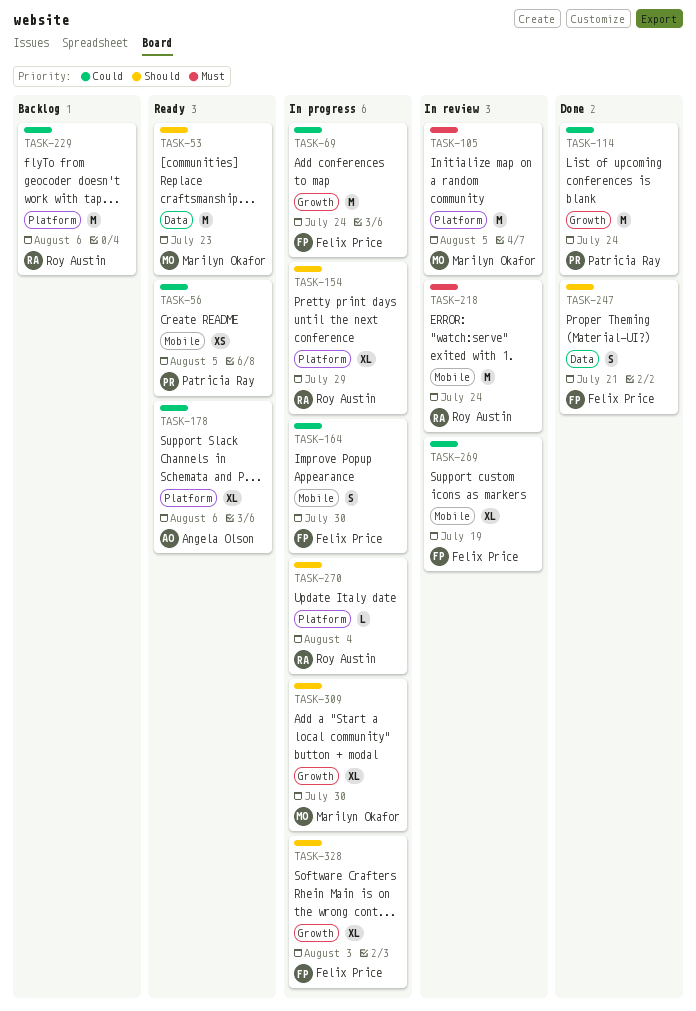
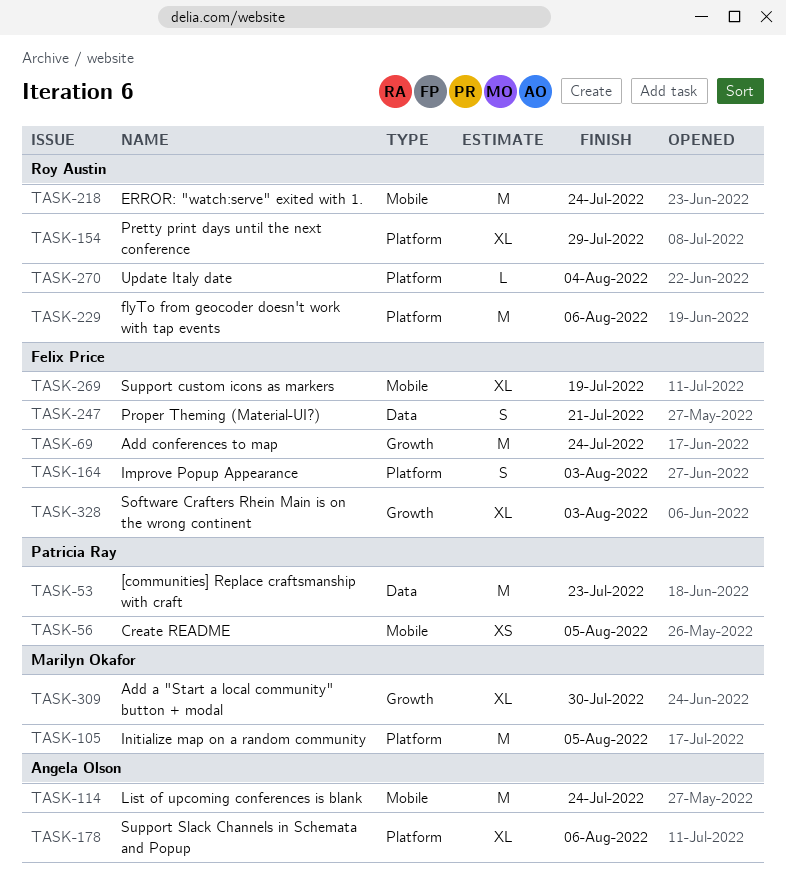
TASK-53, owner: Marilyn Okafor -> Patricia Ray
TASK-114, owner: Patricia Ray -> Angela Olson
TASK-114, label: Growth -> Mobile
TASK-164, label: Mobile -> Platform
TASK-164, due: Jul 30 -> Aug 3

